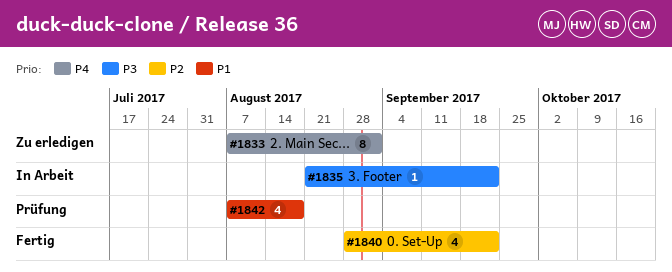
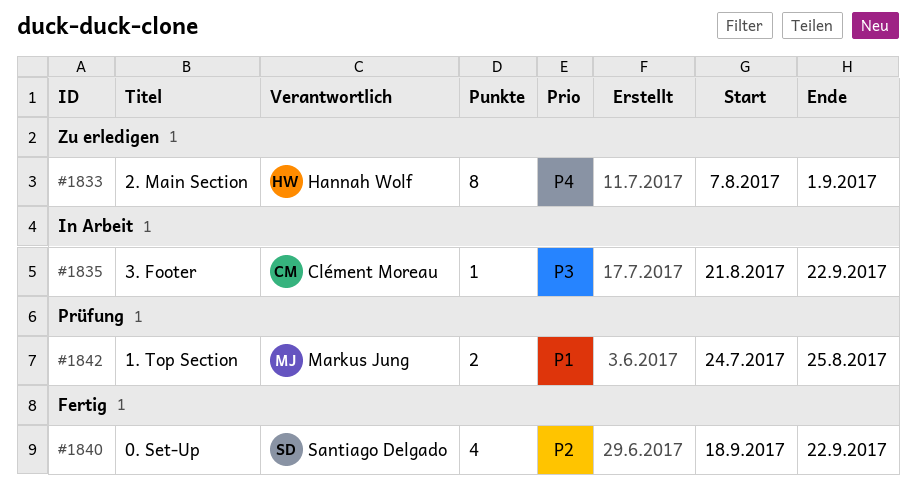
#1840, start: Aug 28 -> Sep 18
#1842, estimate: 4 -> 2
#1842, start: Aug 7 -> Jul 24
#1842, due: Aug 18 -> Aug 25

